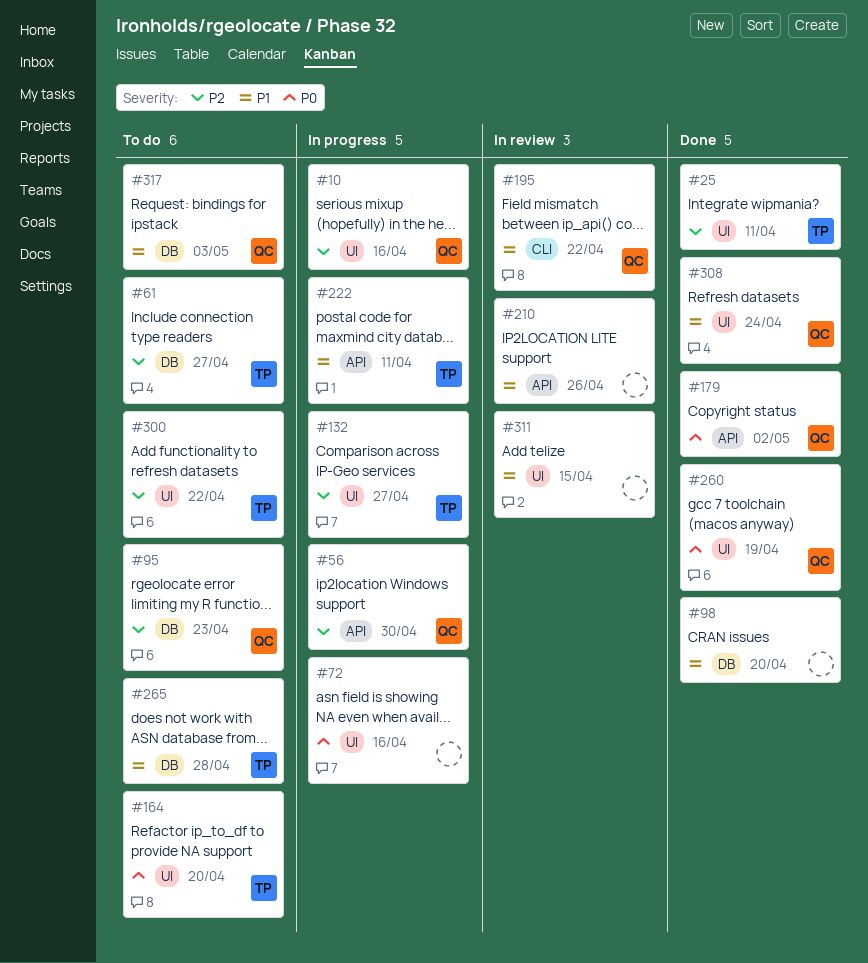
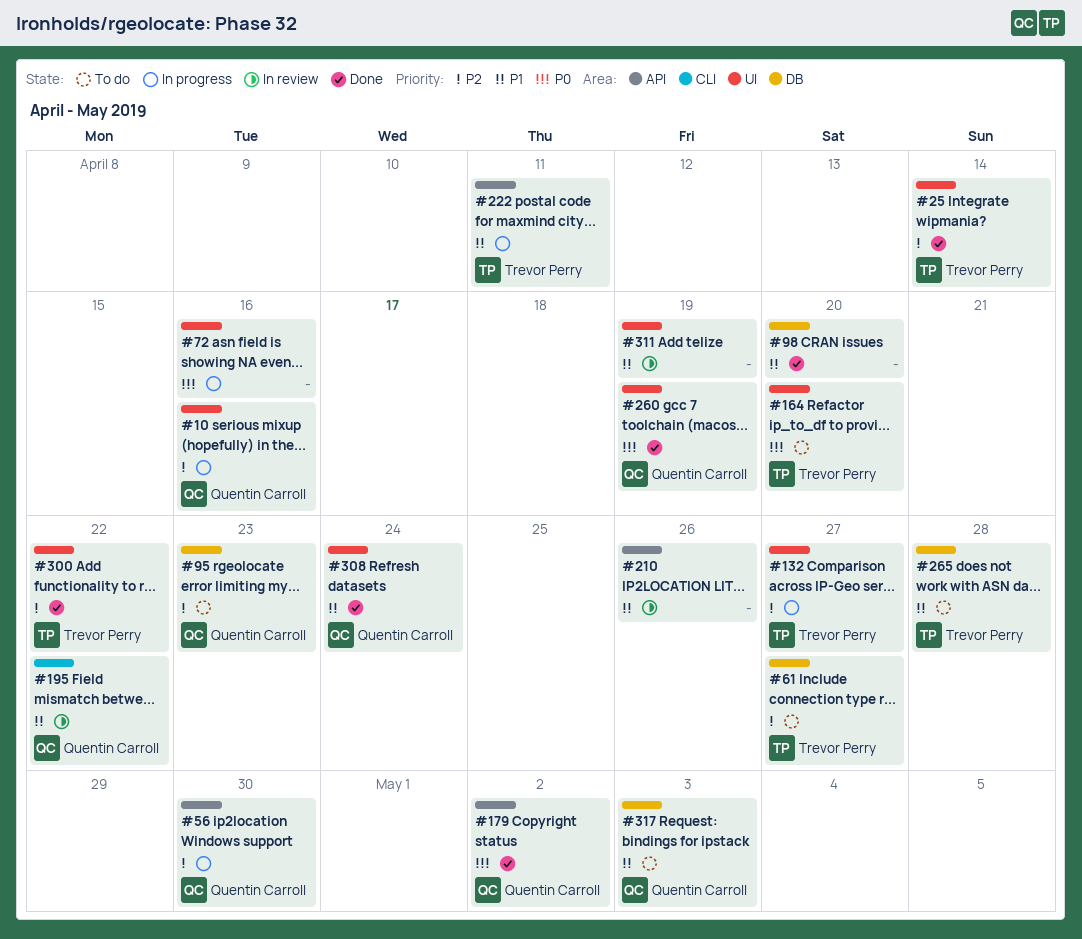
#25, due: Apr 11 -> Apr 14
#300, status: To do -> Done
#311, due: Apr 15 -> Apr 19

